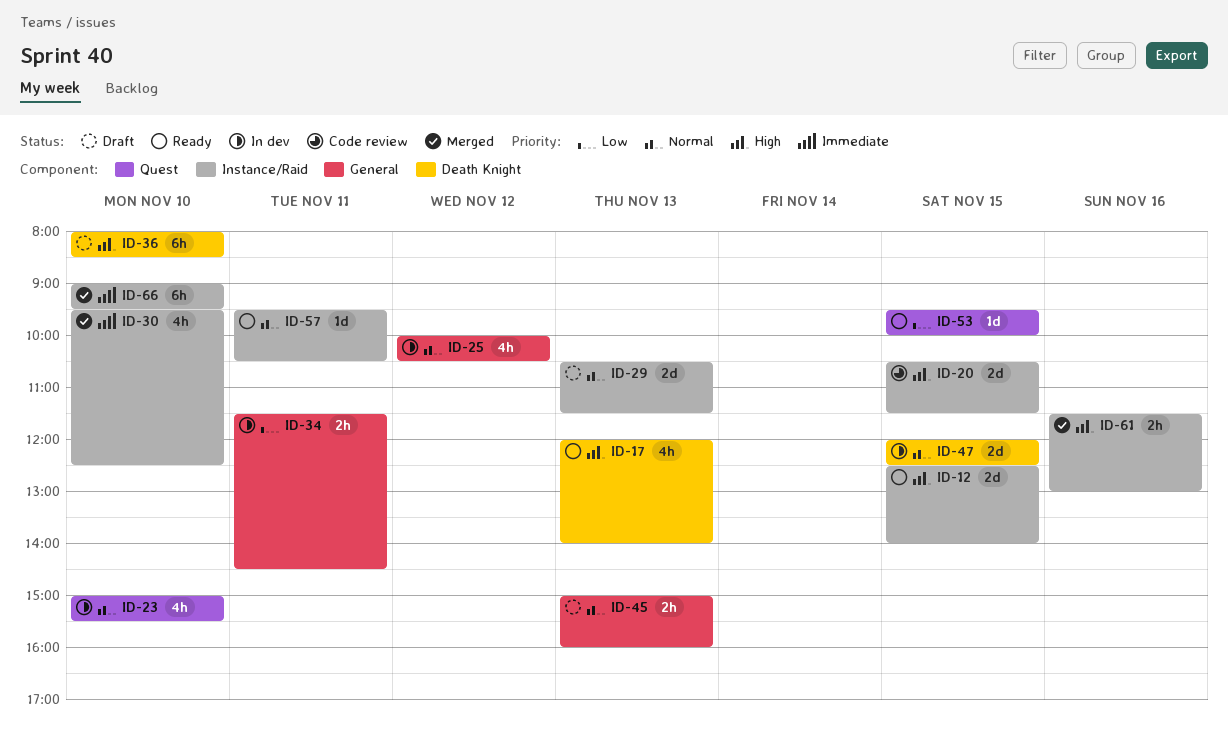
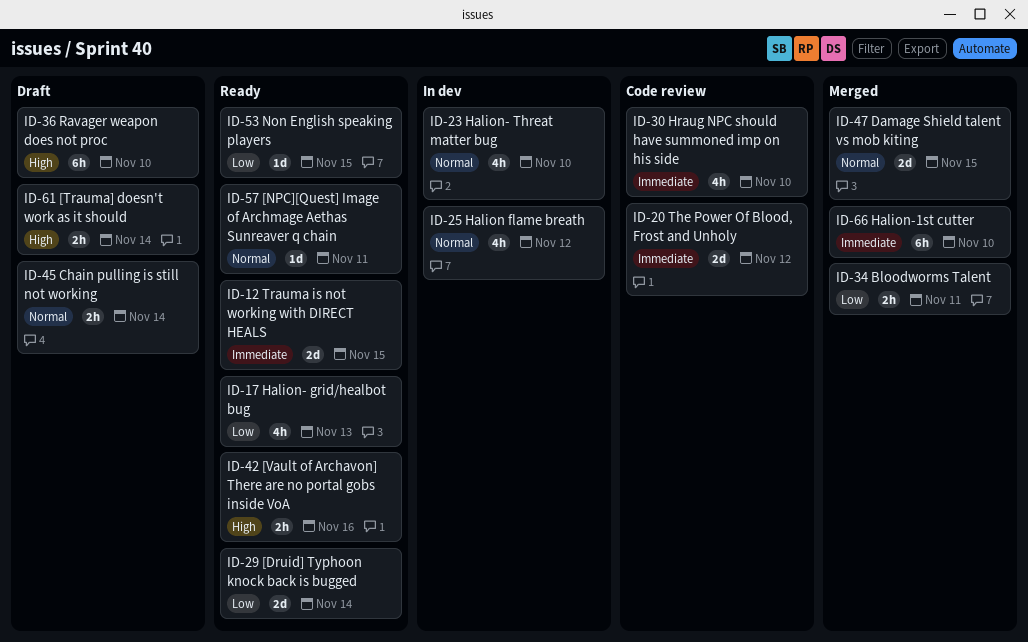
ID-12, priority: High -> Immediate
ID-17, priority: High -> Low
ID-20, priority: High -> Immediate
ID-20, day: Nov 15 -> Nov 12
ID-29, status: Draft -> Ready
ID-29, priority: Normal -> Low
ID-29, day: Nov 13 -> Nov 14
ID-30, status: Merged -> Code review
ID-34, status: In dev -> Merged
ID-42: none -> present
ID-45, day: Nov 13 -> Nov 14
ID-47, status: In dev -> Merged
ID-61, status: Merged -> Draft
ID-61, day: Nov 16 -> Nov 14

